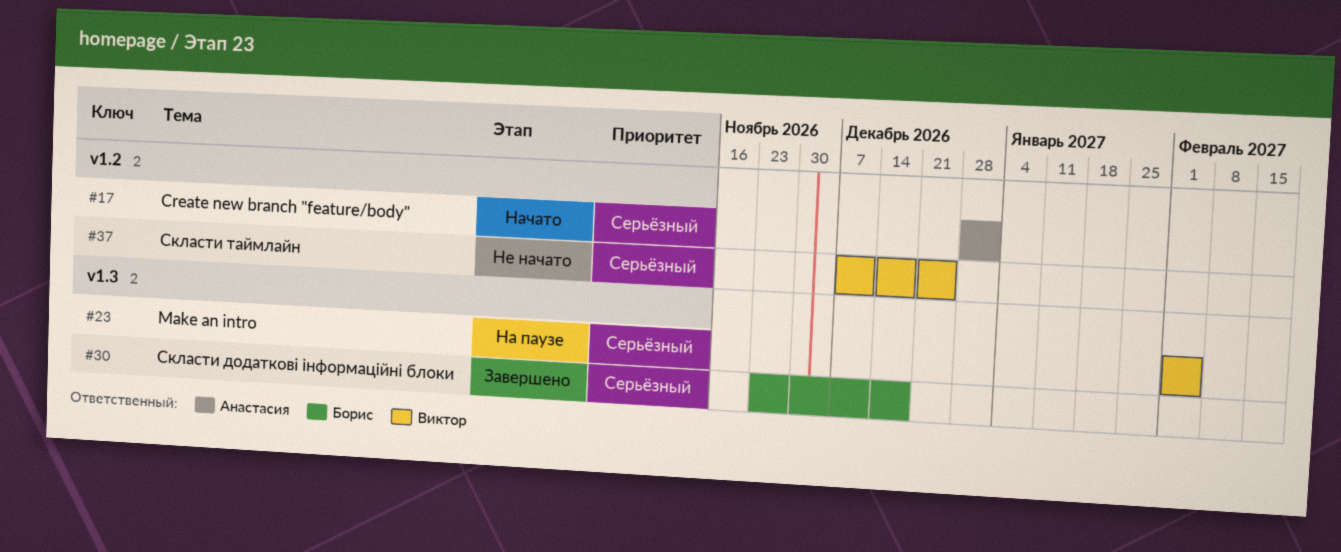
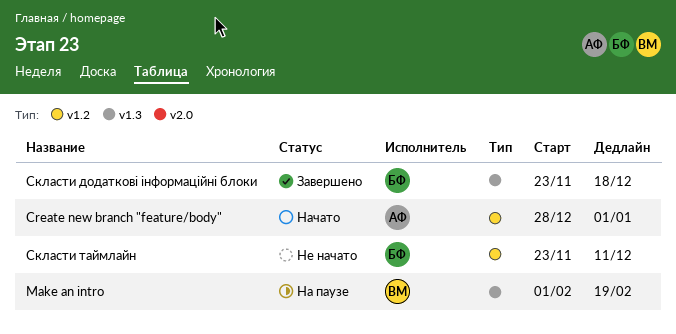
Make an intro, due: Feb 5 -> Feb 19
Скласти таймлайн, owner: Виктор -> Борис
Скласти таймлайн, start: Dec 7 -> Nov 23
Скласти таймлайн, due: Dec 25 -> Dec 11

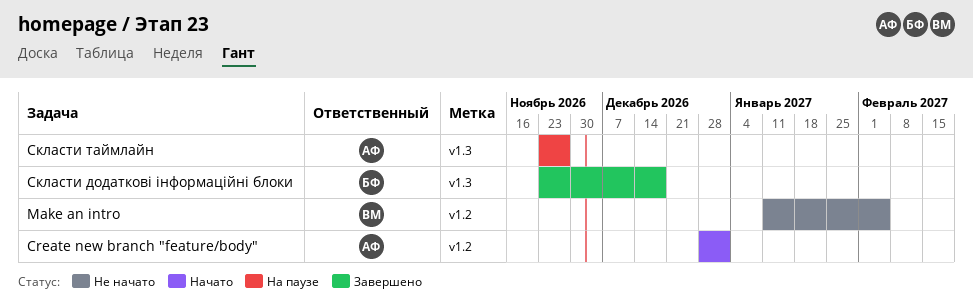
Make an intro, status: На паузе -> Не начато
Make an intro, label: v1.3 -> v1.2
Make an intro, start: Feb 1 -> Jan 11
Make an intro, due: Feb 19 -> Feb 5
Скласти таймлайн, status: Не начато -> На паузе
Скласти таймлайн, owner: БФ -> АФ
Скласти таймлайн, label: v1.2 -> v1.3
Скласти таймлайн, due: Dec 11 -> Nov 27

